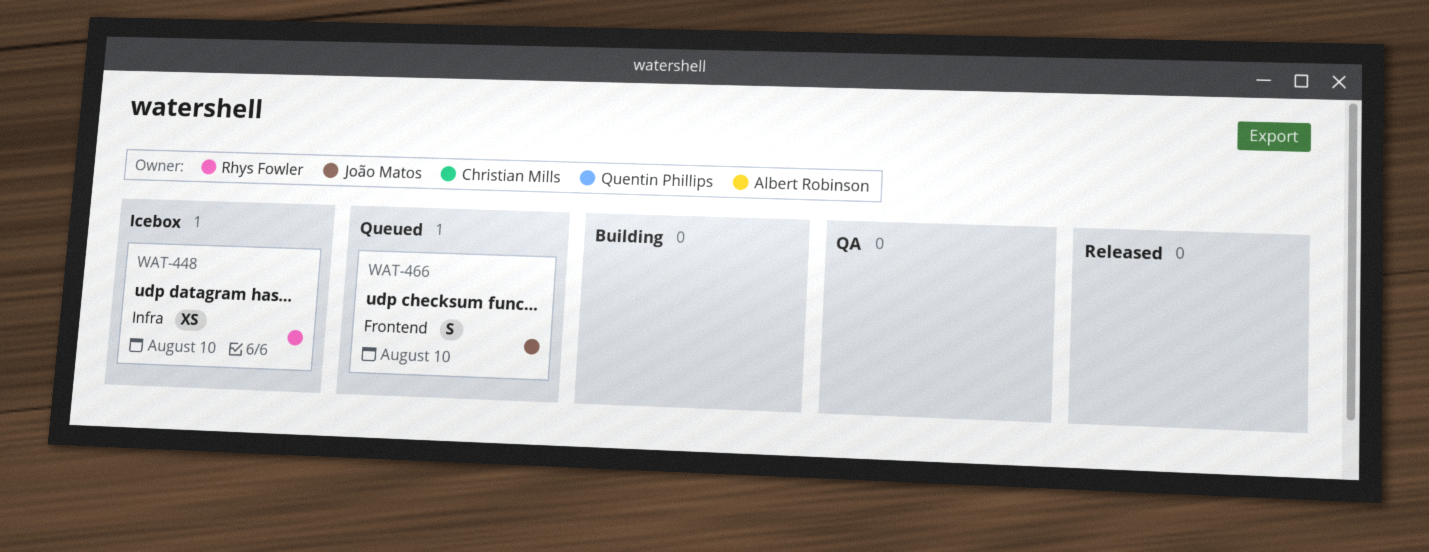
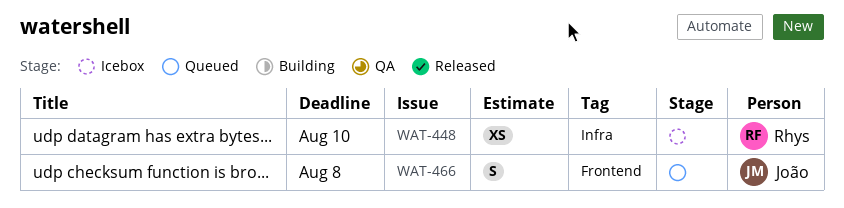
WAT-466, due: Aug 10 -> Aug 8

